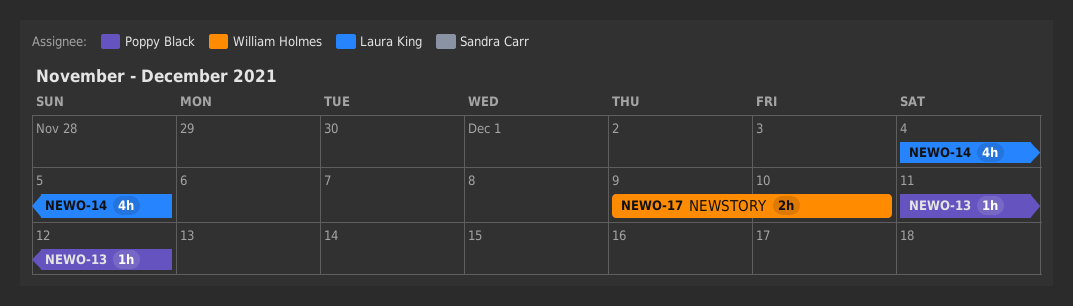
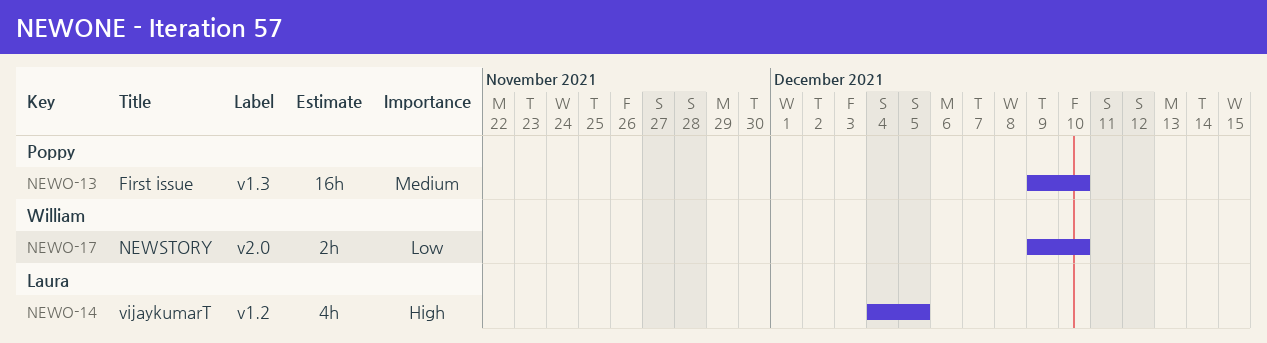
NEWO-13, estimate: 1h -> 16h
NEWO-13, start: Dec 11 -> Dec 9
NEWO-13, due: Dec 12 -> Dec 10

